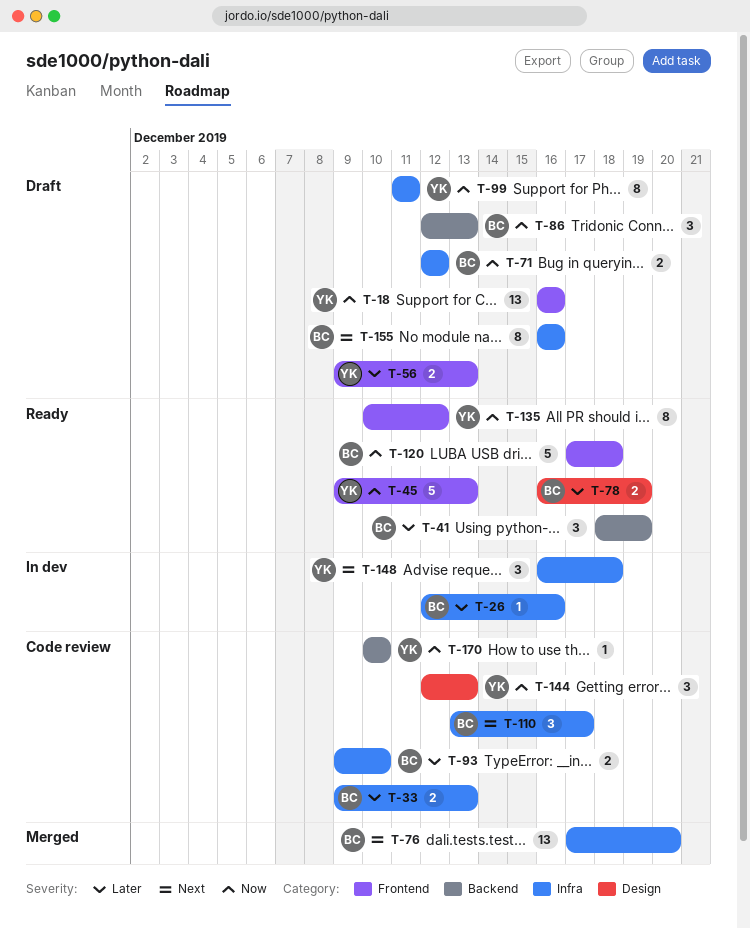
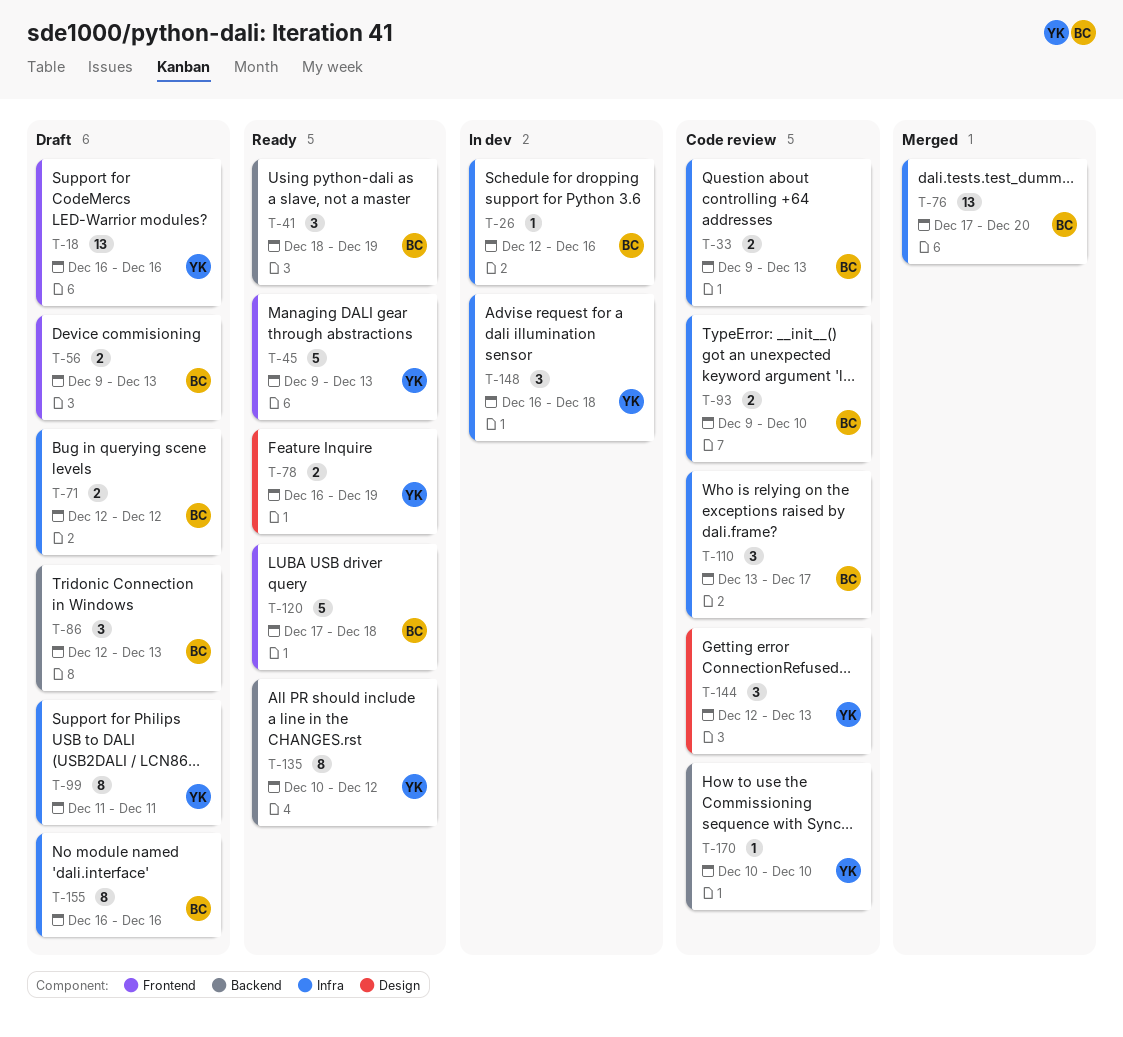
T-56, owner: YK -> BC
T-78, owner: BC -> YK
T-135, label: Frontend -> Backend

